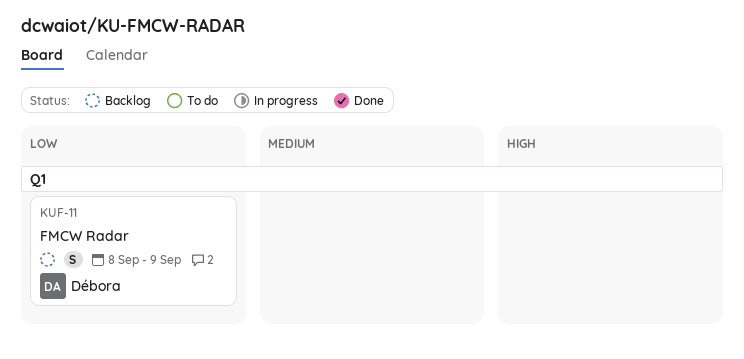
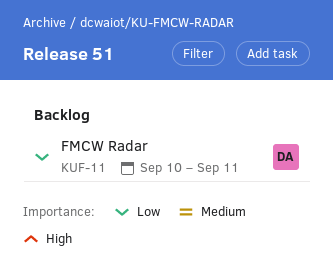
KUF-11, start: Sep 8 -> Sep 10
KUF-11, due: Sep 9 -> Sep 11

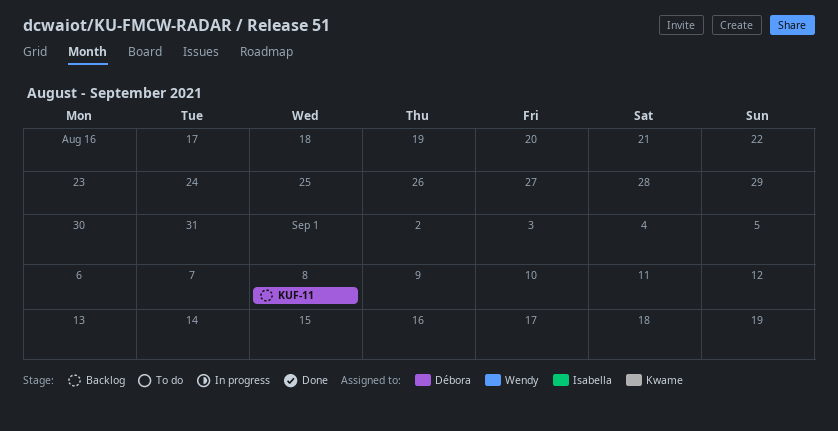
KUF-11, start: Sep 10 -> Sep 8
KUF-11, due: Sep 11 -> Sep 8

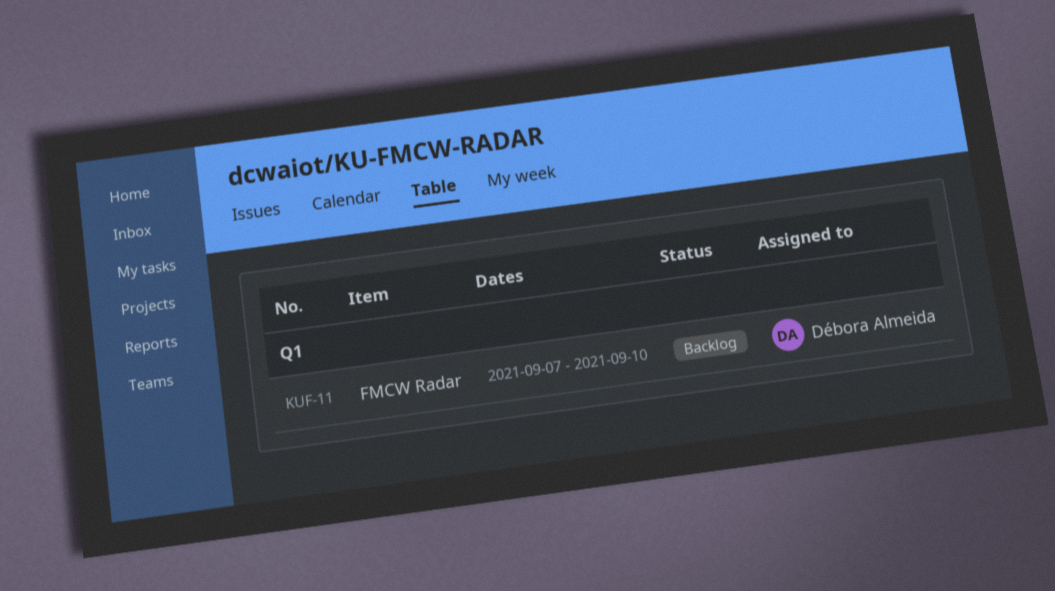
KUF-11, start: Sep 8 -> Sep 7
KUF-11, due: Sep 8 -> Sep 10

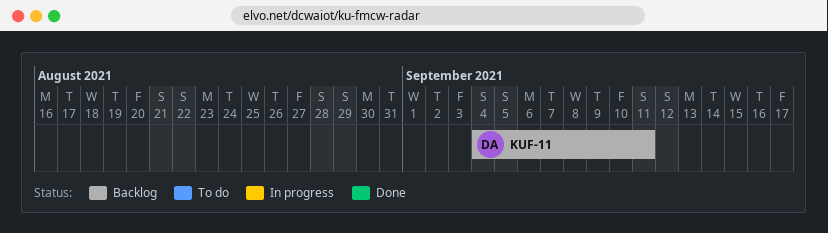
KUF-11, start: Sep 7 -> Sep 4
KUF-11, due: Sep 10 -> Sep 11

